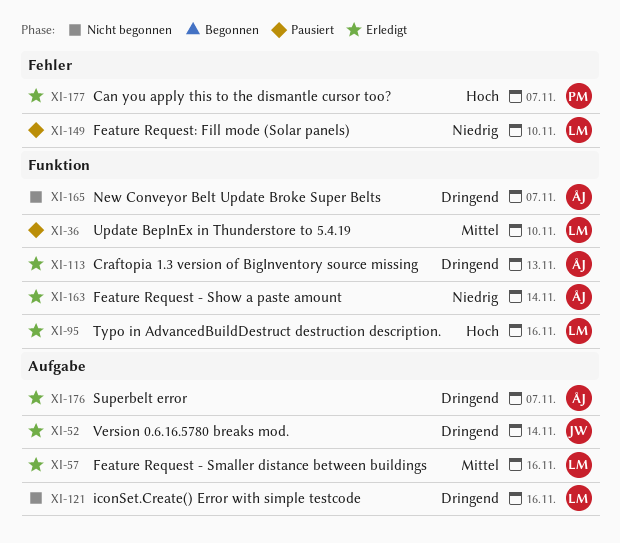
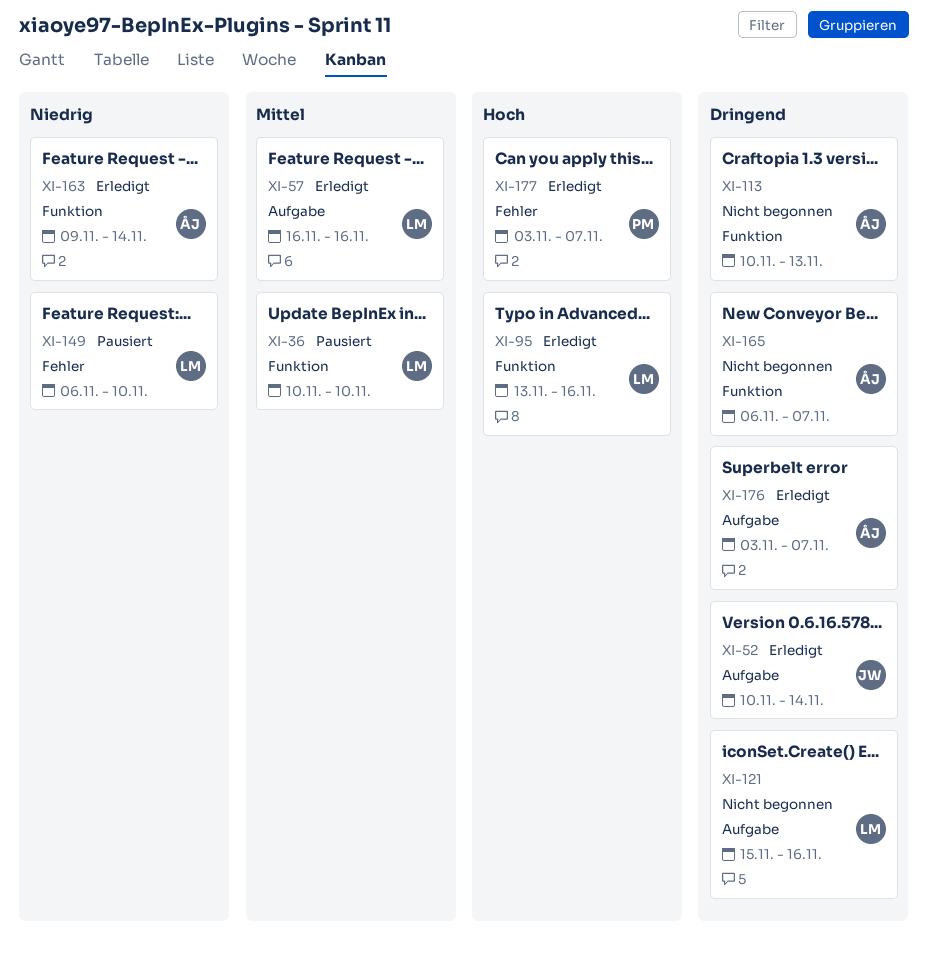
XI-113, status: Erledigt -> Nicht begonnen

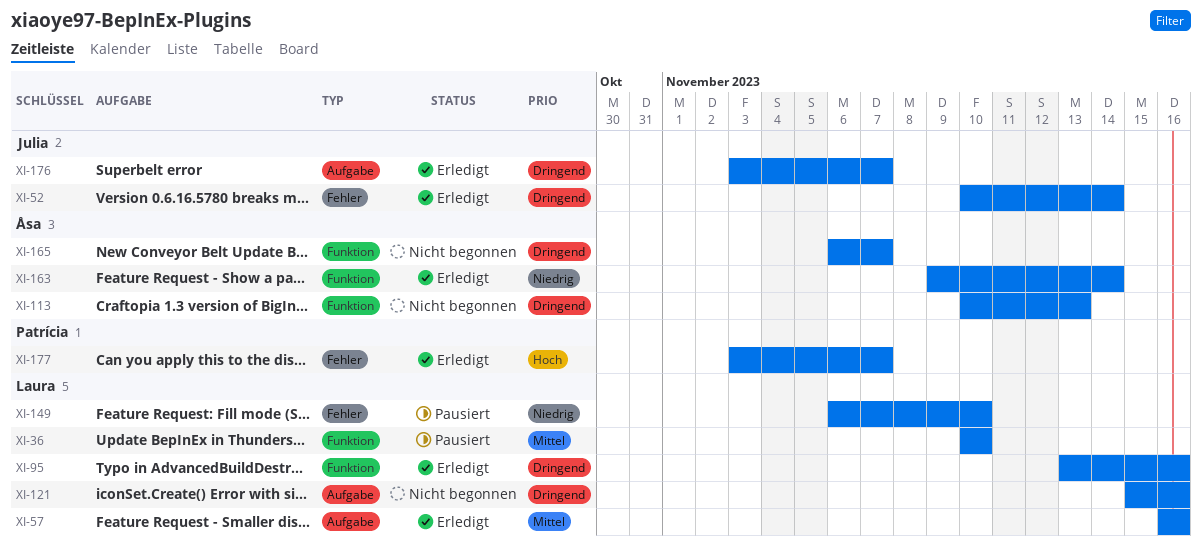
XI-52, label: Aufgabe -> Fehler
XI-95, priority: Hoch -> Dringend
XI-176, owner: Åsa -> Julia

